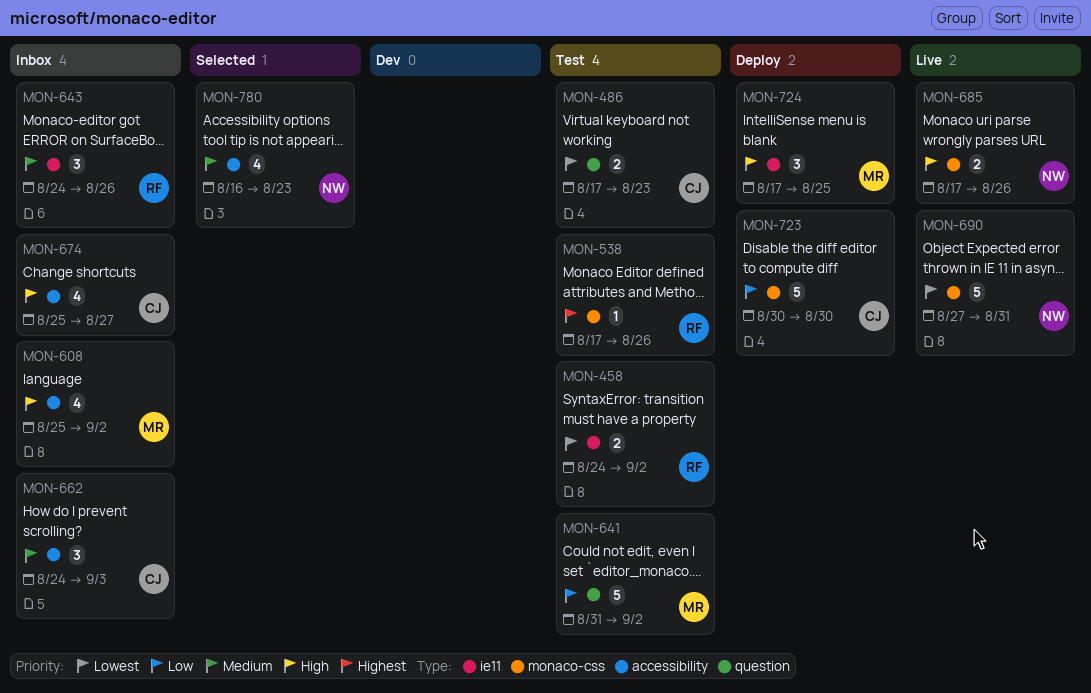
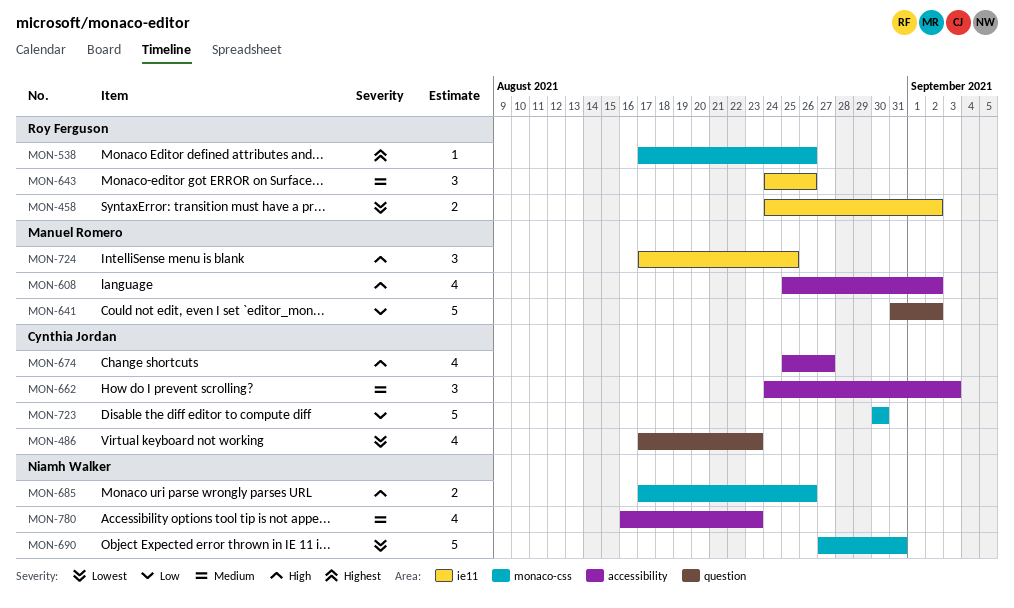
MON-486, estimate: 2 -> 4

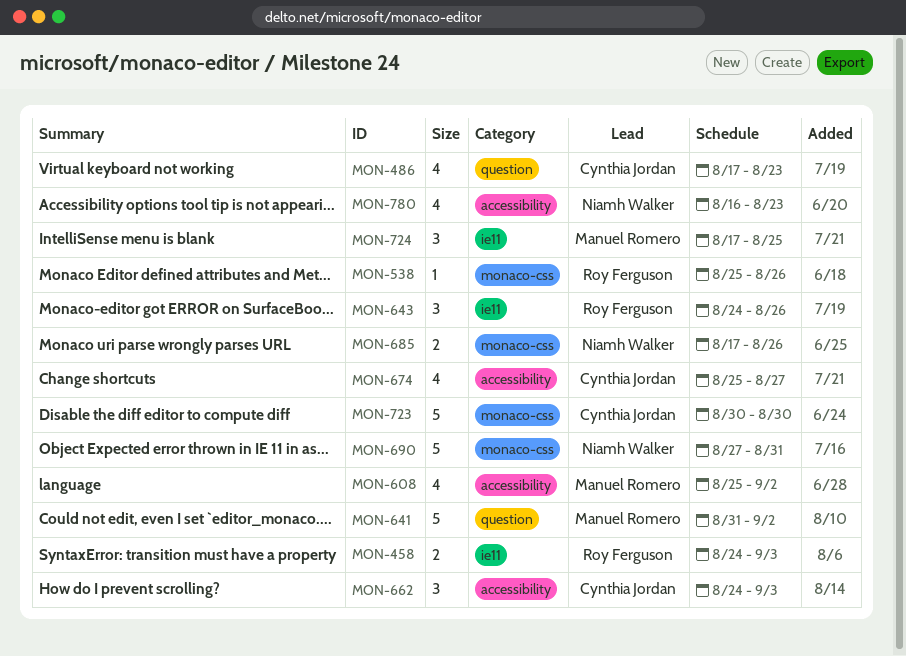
MON-458, due: Sep 2 -> Sep 3
MON-538, start: Aug 17 -> Aug 25

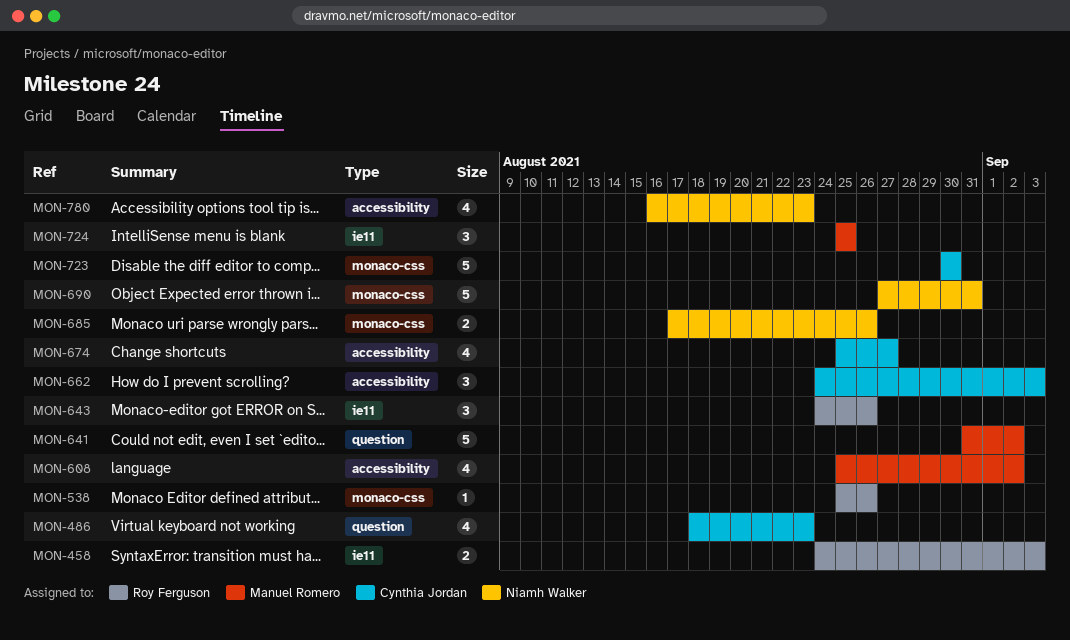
MON-486, start: Aug 17 -> Aug 18
MON-724, start: Aug 17 -> Aug 25

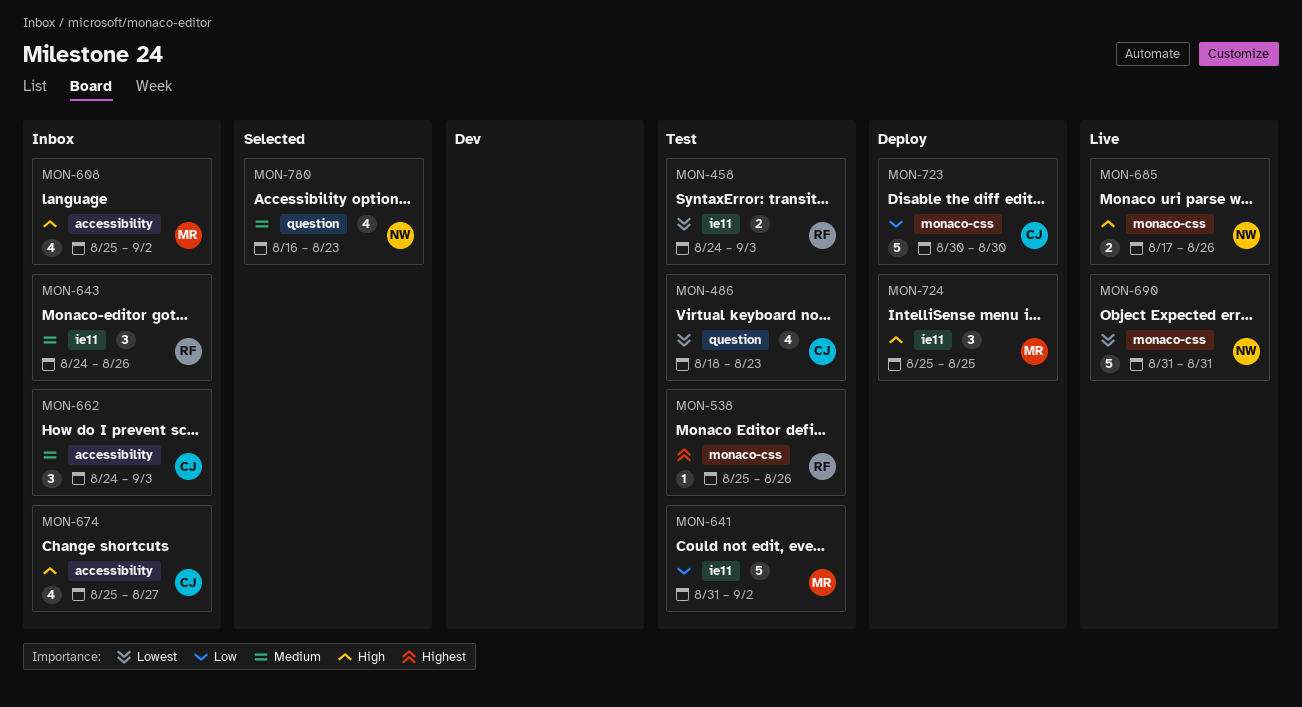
MON-641, label: question -> ie11
MON-690, start: Aug 27 -> Aug 31
MON-780, label: accessibility -> question

